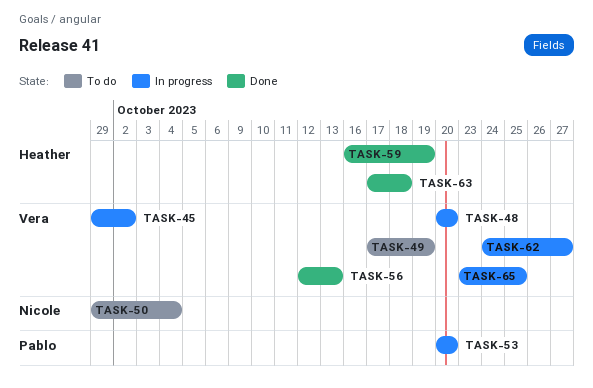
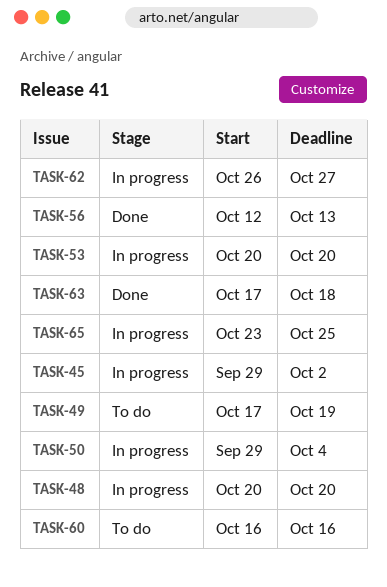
TASK-50, status: To do -> In progress
TASK-59: present -> none
TASK-60: none -> present
TASK-62, start: Oct 24 -> Oct 26

